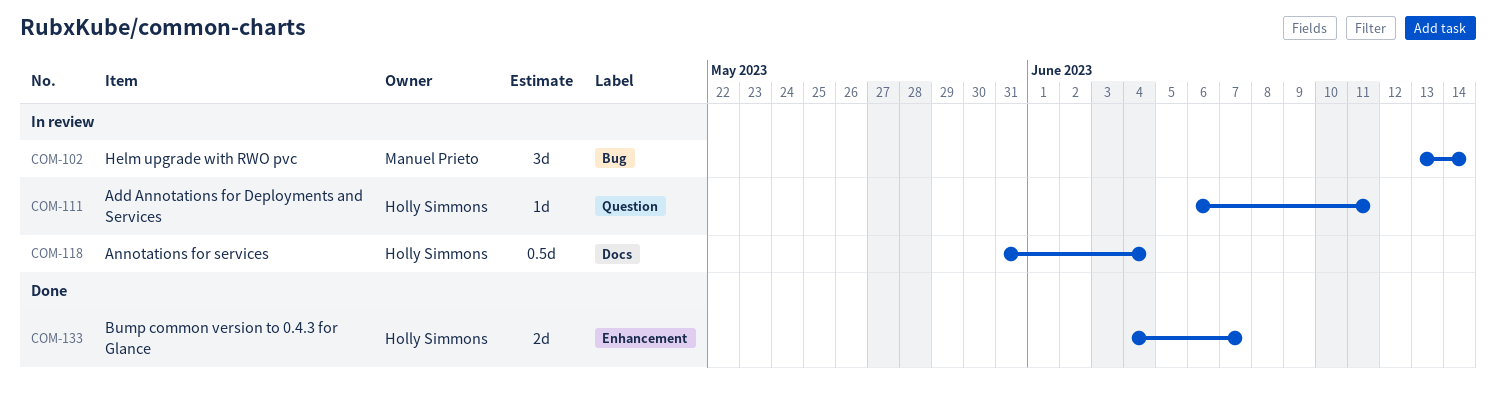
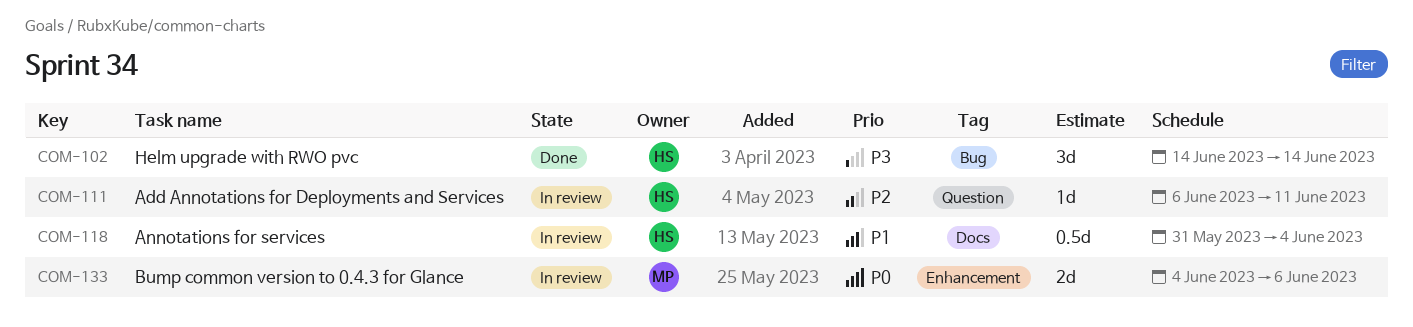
COM-102, status: In review -> Done
COM-102, owner: Manuel Prieto -> Holly Simmons
COM-102, start: Jun 13 -> Jun 14
COM-133, status: Done -> In review
COM-133, owner: Holly Simmons -> Manuel Prieto
COM-133, due: Jun 7 -> Jun 6

